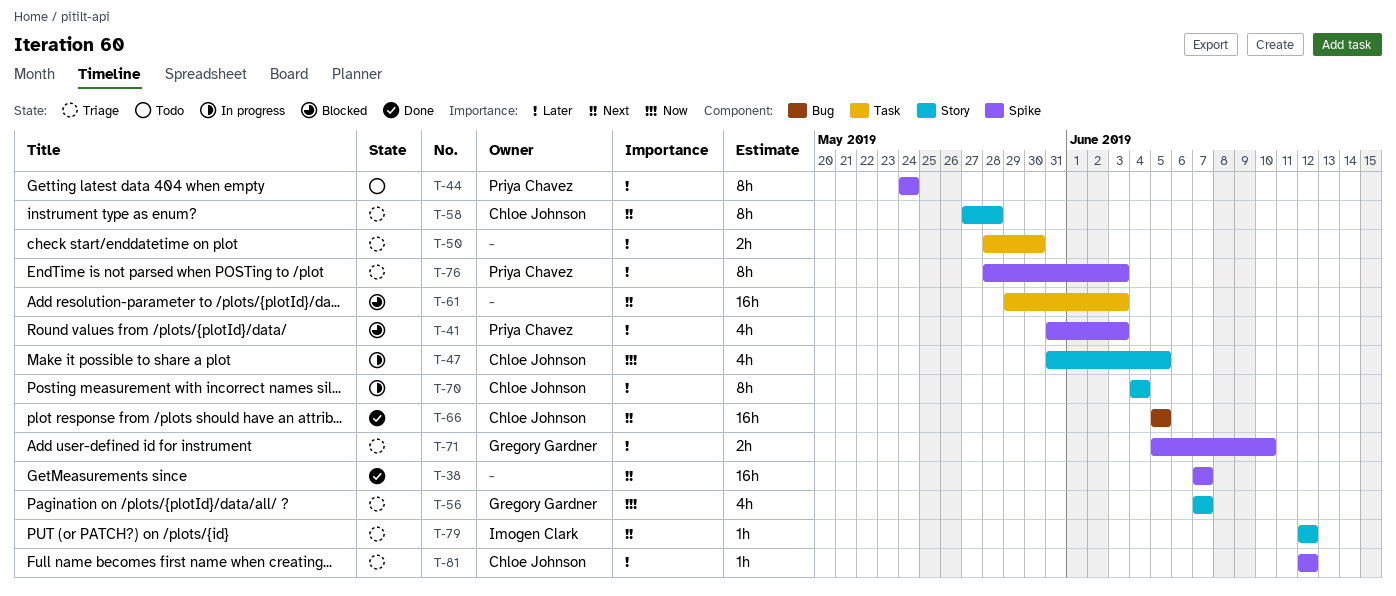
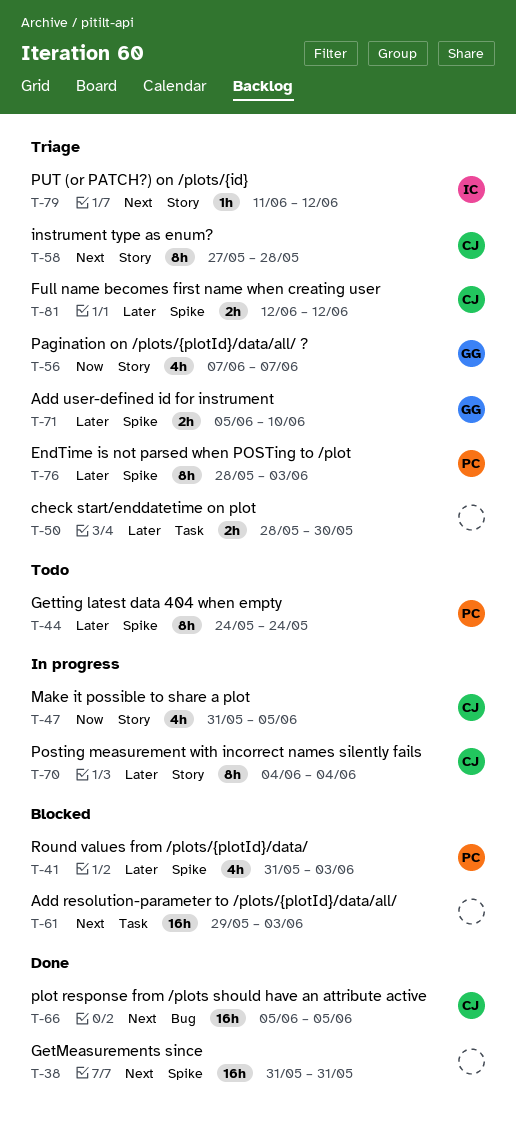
T-38, start: Jun 7 -> May 31
T-38, due: Jun 7 -> May 31
T-79, start: Jun 12 -> Jun 11
T-81, estimate: 1h -> 2h

